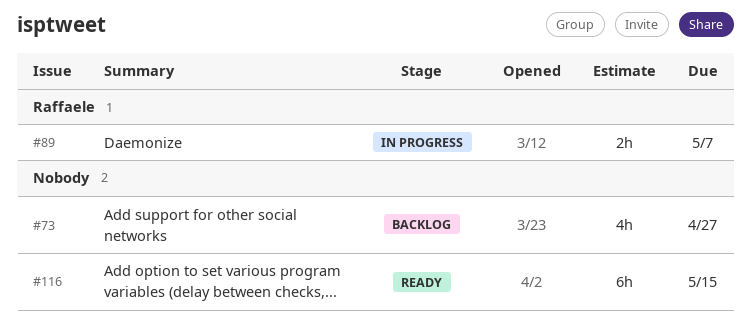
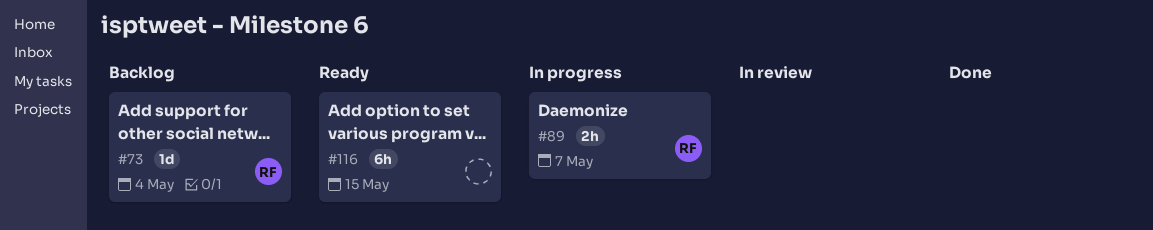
#73, owner: none -> Raffaele
#73, estimate: 4h -> 1d
#73, due: Apr 27 -> May 4

